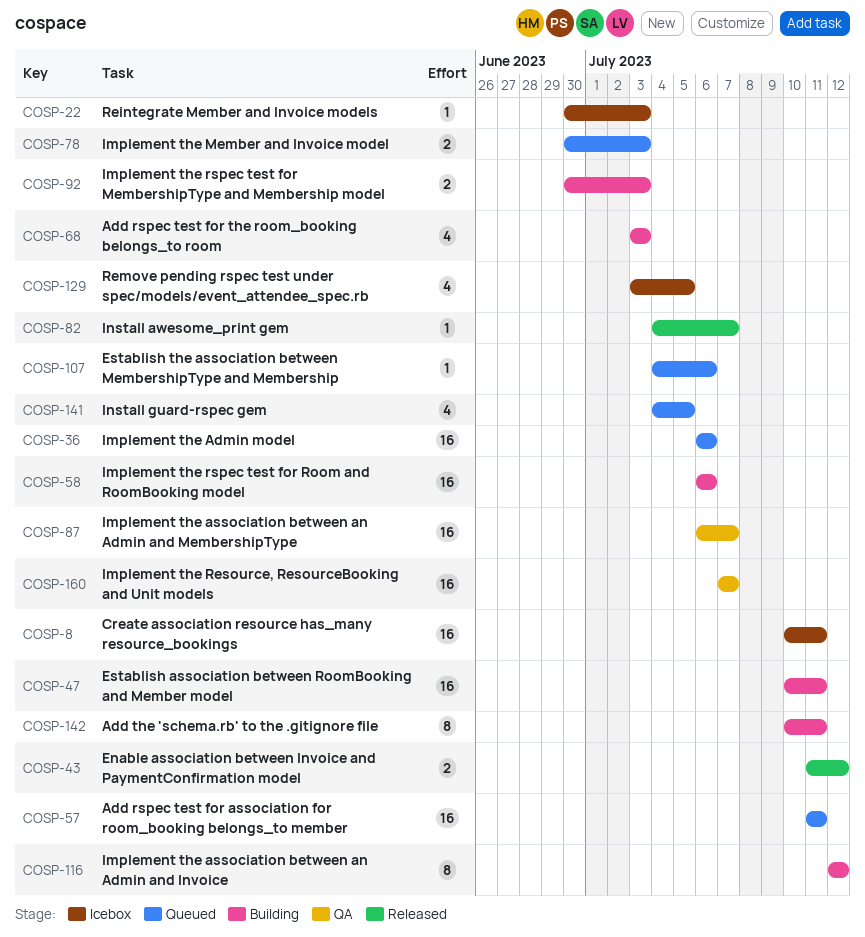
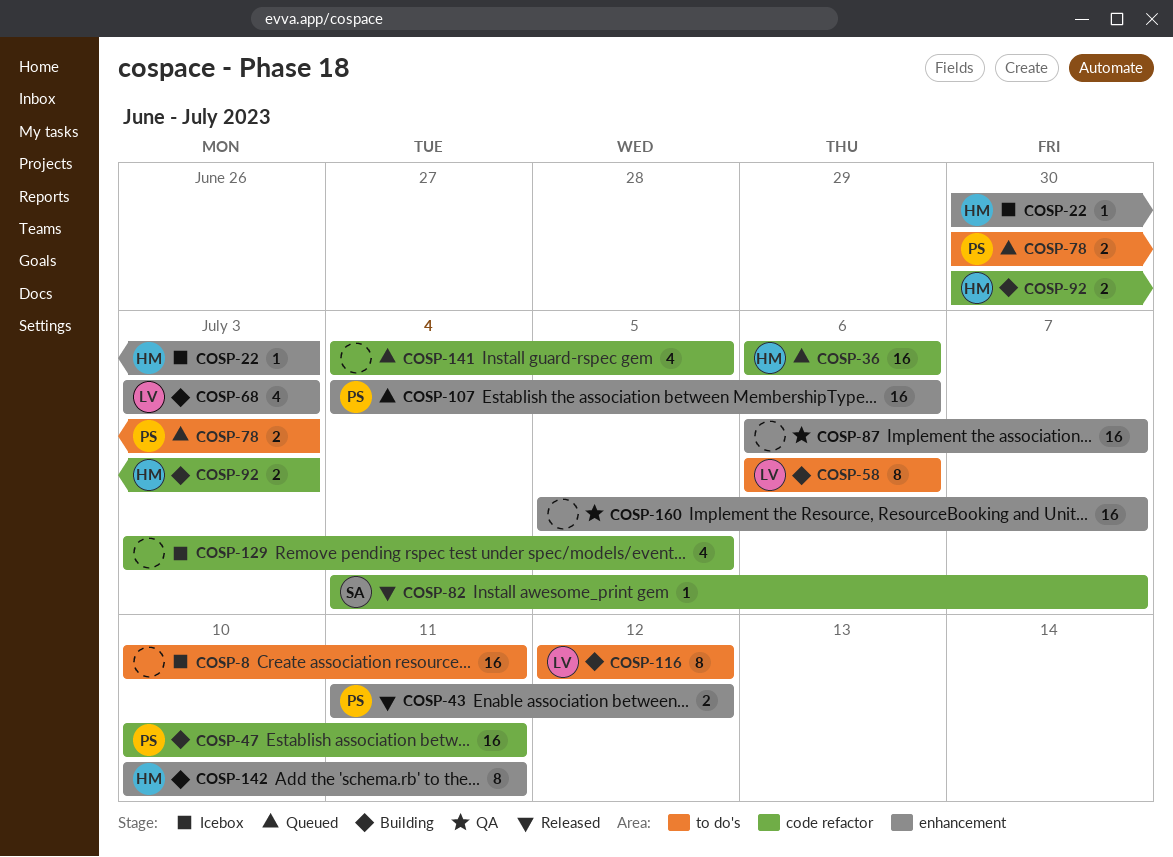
COSP-57: present -> none
COSP-58, estimate: 16 -> 8
COSP-107, estimate: 1 -> 16
COSP-160, start: Jul 7 -> Jul 5

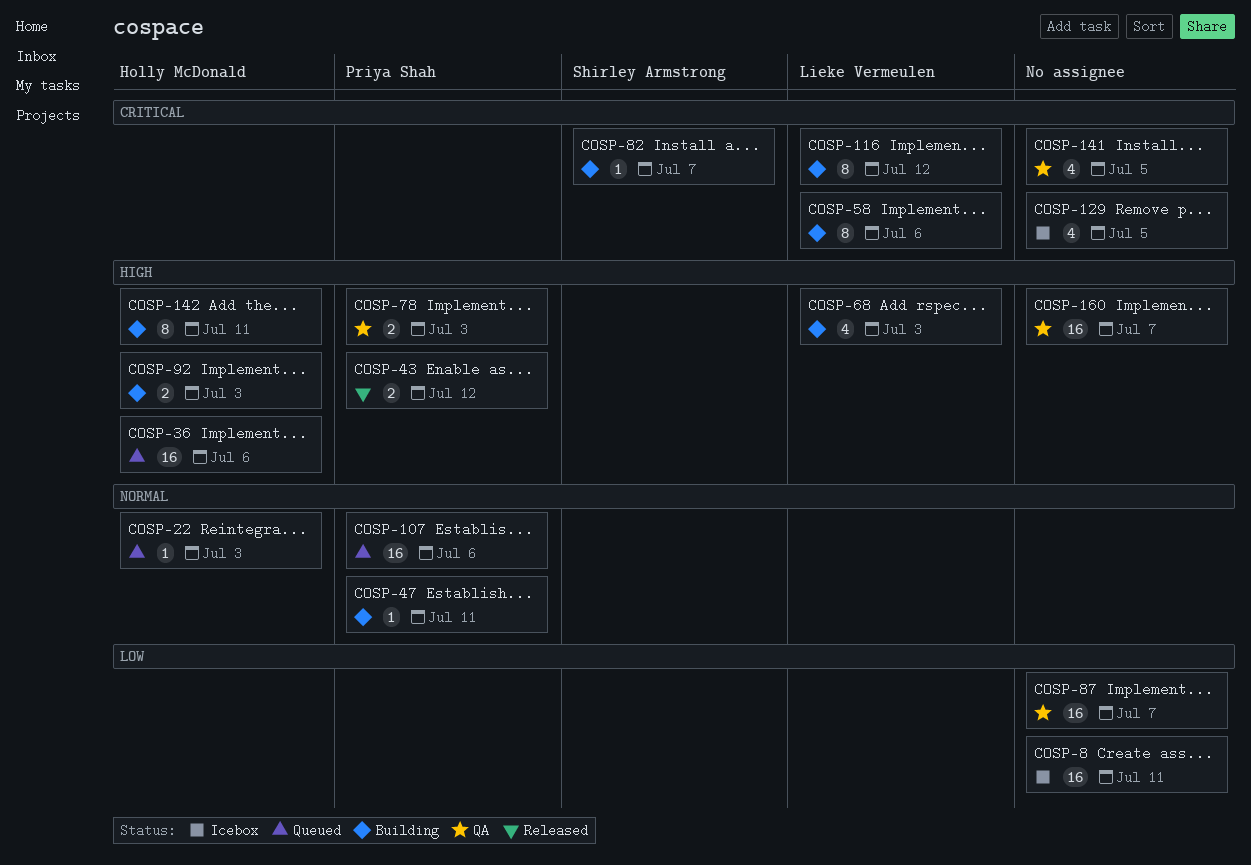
COSP-22, status: Icebox -> Queued
COSP-47, estimate: 16 -> 1
COSP-78, status: Queued -> QA
COSP-82, status: Released -> Building
COSP-141, status: Queued -> QA

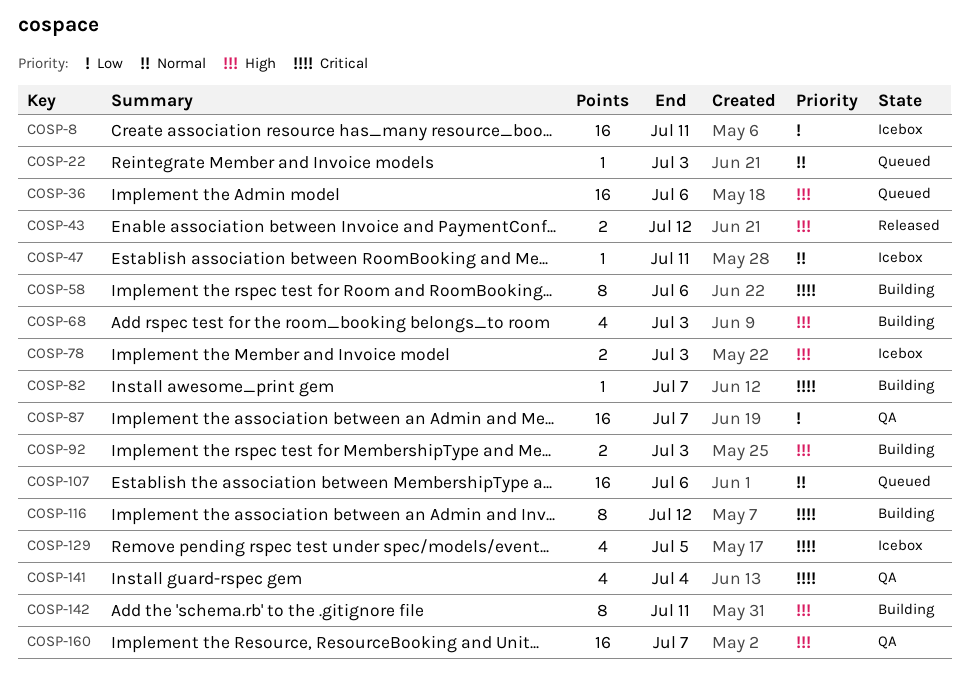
COSP-47, status: Building -> Icebox
COSP-78, status: QA -> Icebox
COSP-141, due: Jul 5 -> Jul 4

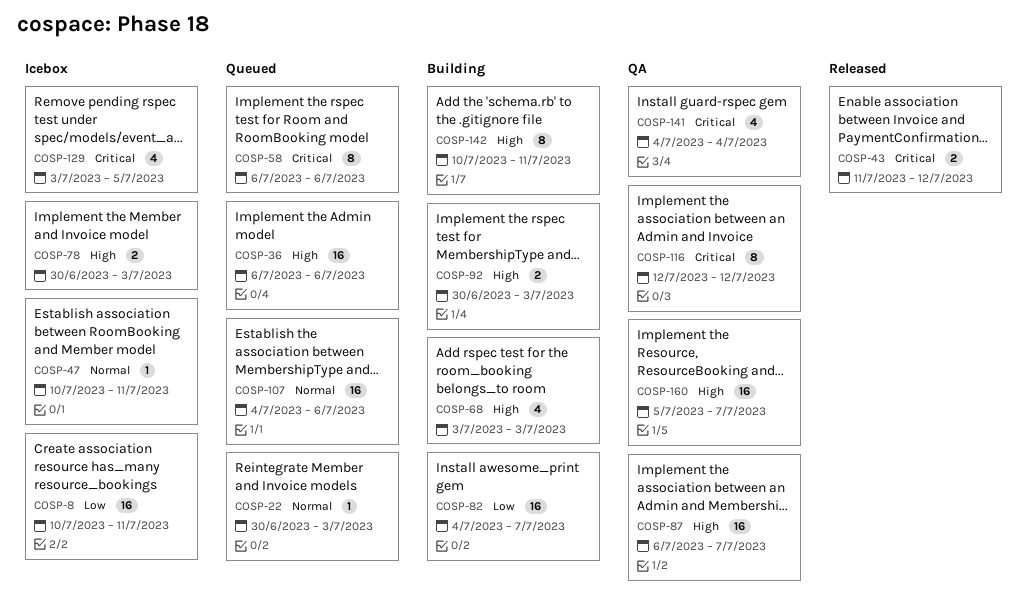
COSP-43, priority: High -> Critical
COSP-58, status: Building -> Queued
COSP-82, priority: Critical -> Low
COSP-82, estimate: 1 -> 16
COSP-87, priority: Low -> High
COSP-116, status: Building -> QA

